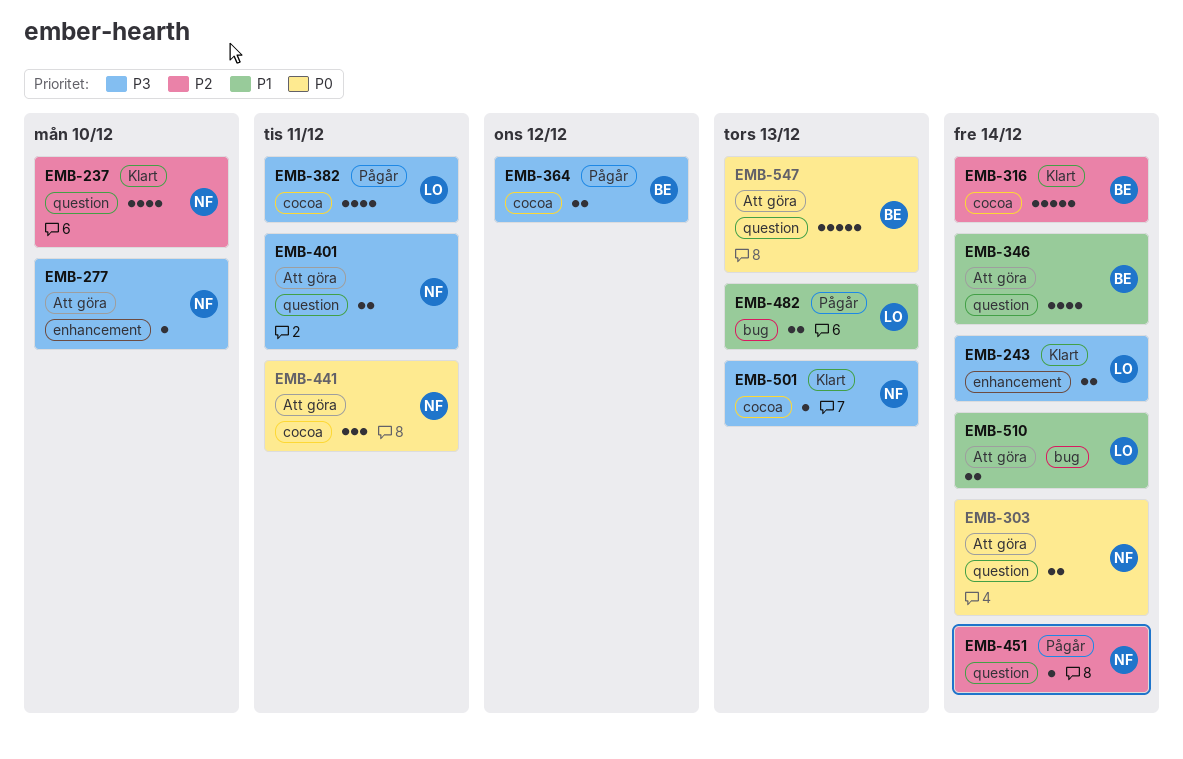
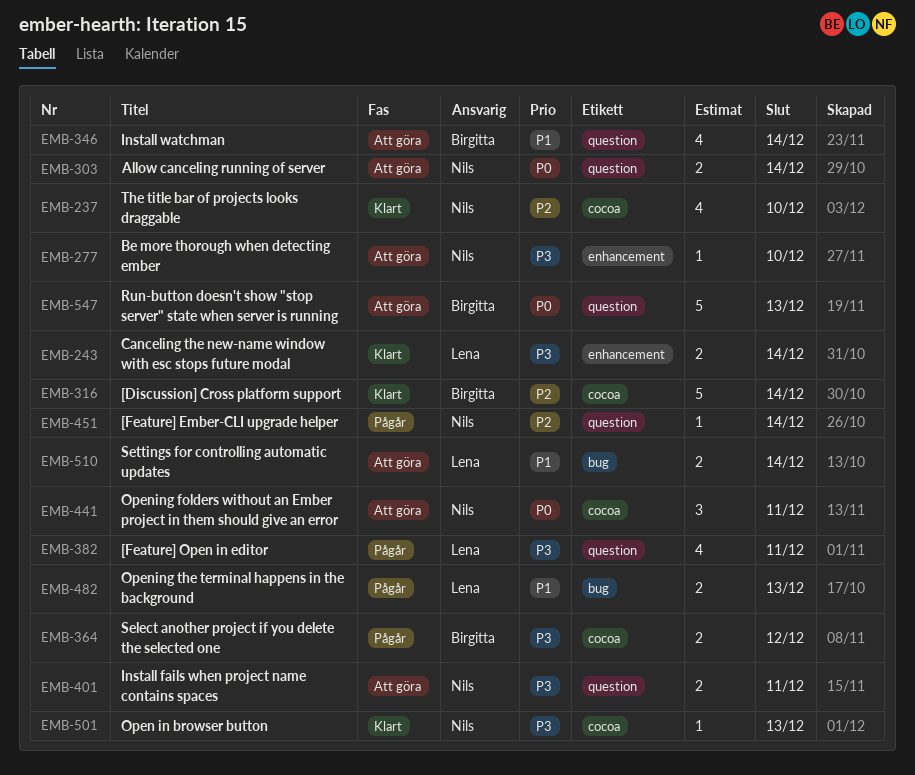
EMB-237, label: question -> cocoa
EMB-382, label: cocoa -> question

